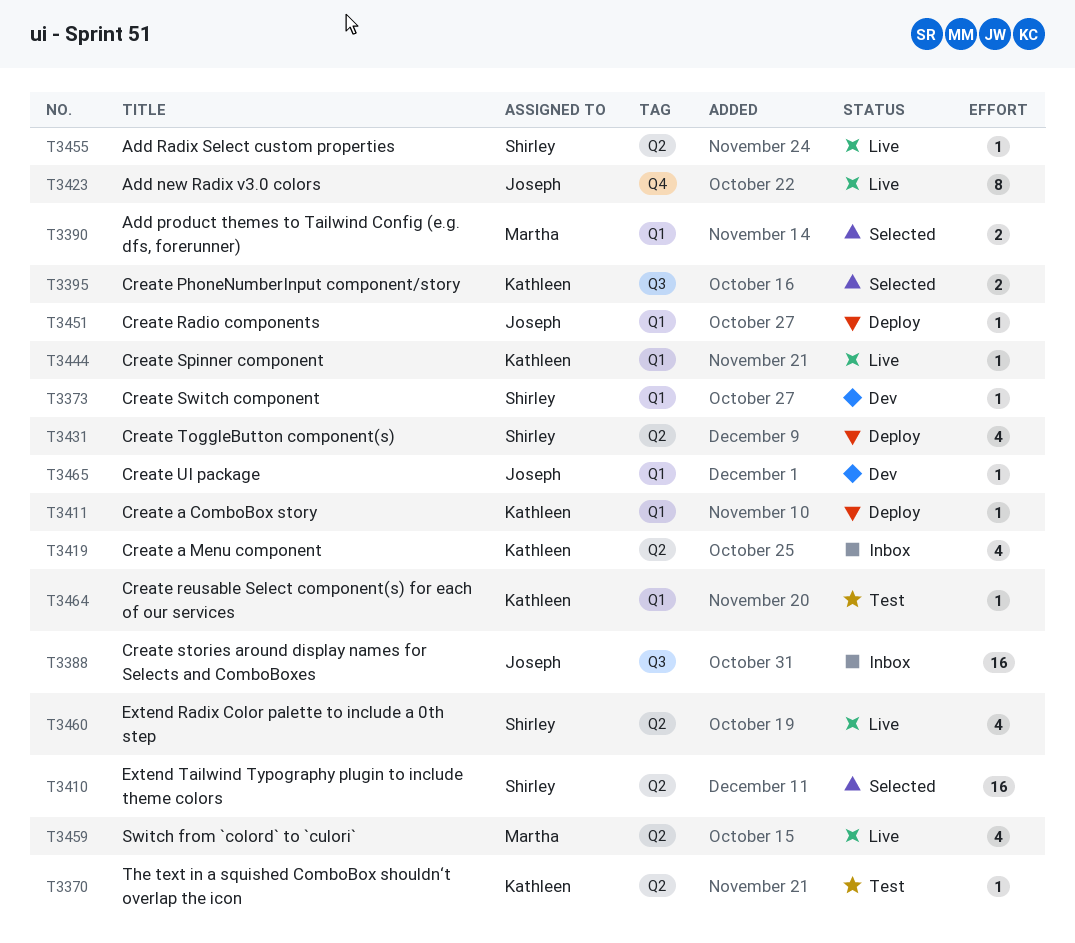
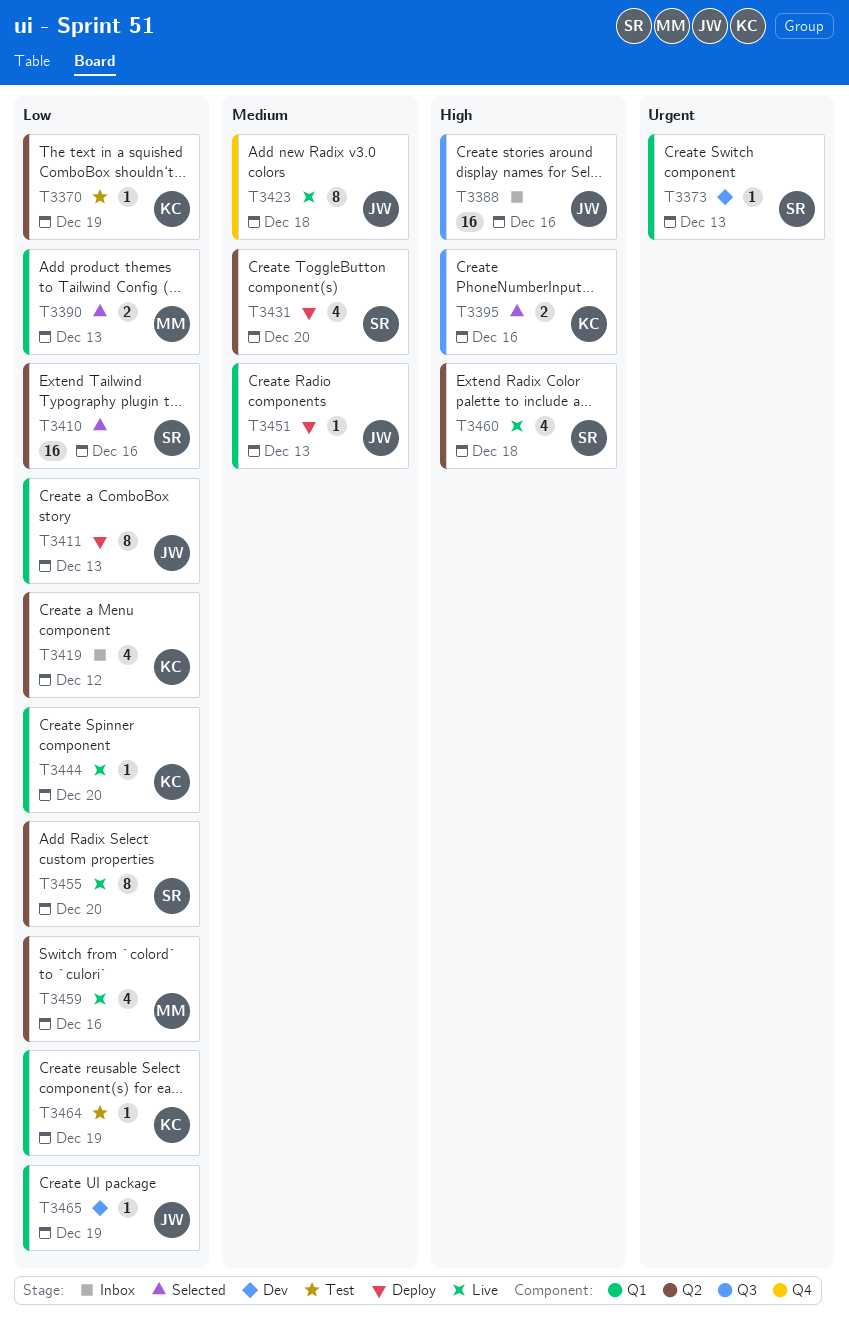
T3411, owner: Kathleen -> Joseph
T3411, estimate: 1 -> 8
T3455, estimate: 1 -> 8

